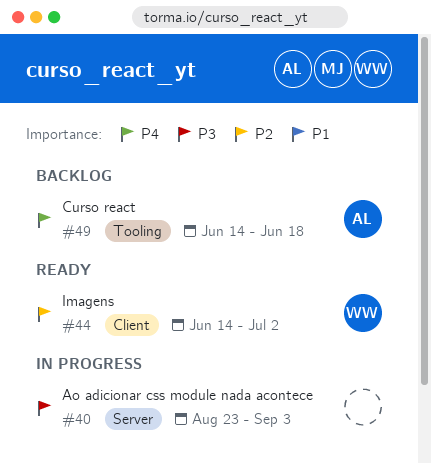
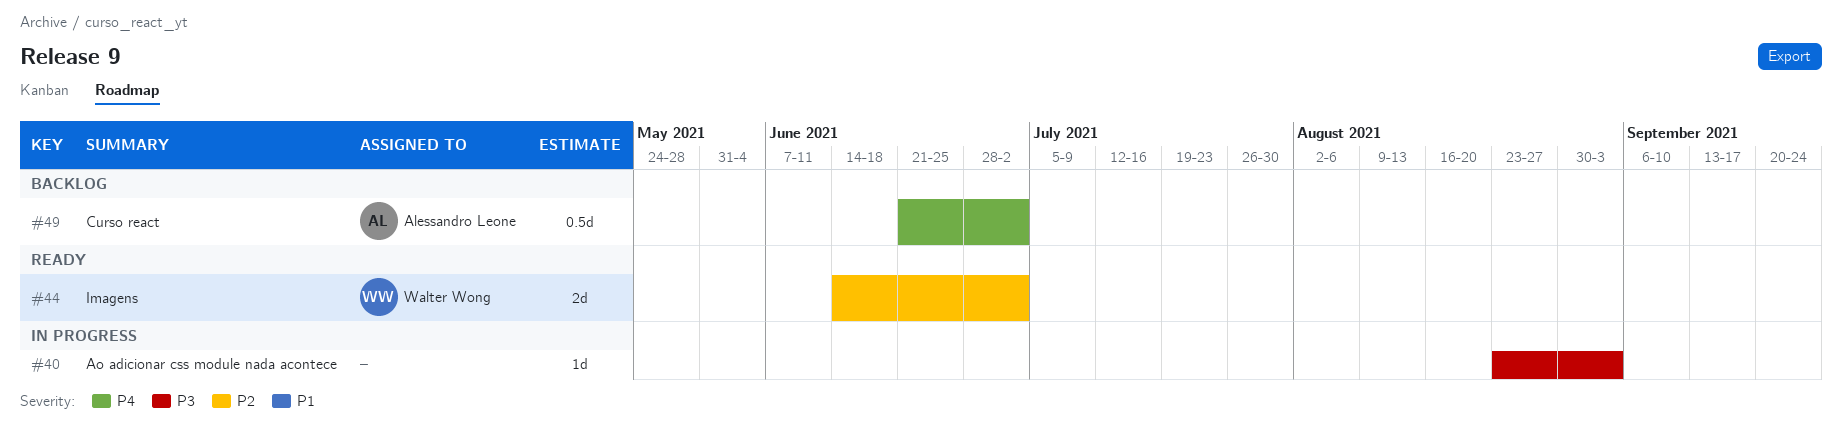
#49, start: Jun 14 -> Jun 21
#49, due: Jun 18 -> Jul 2

